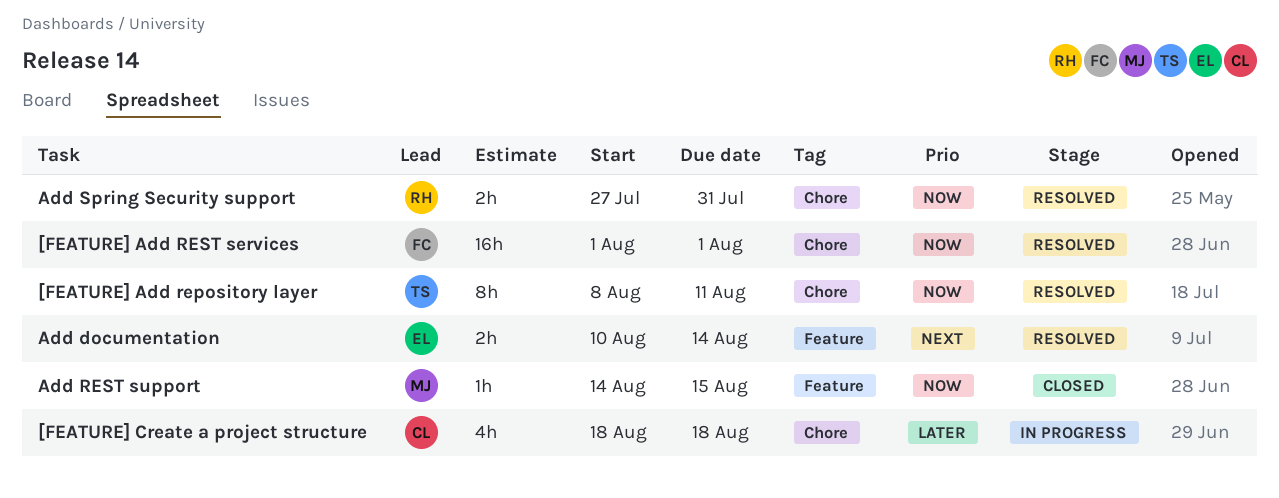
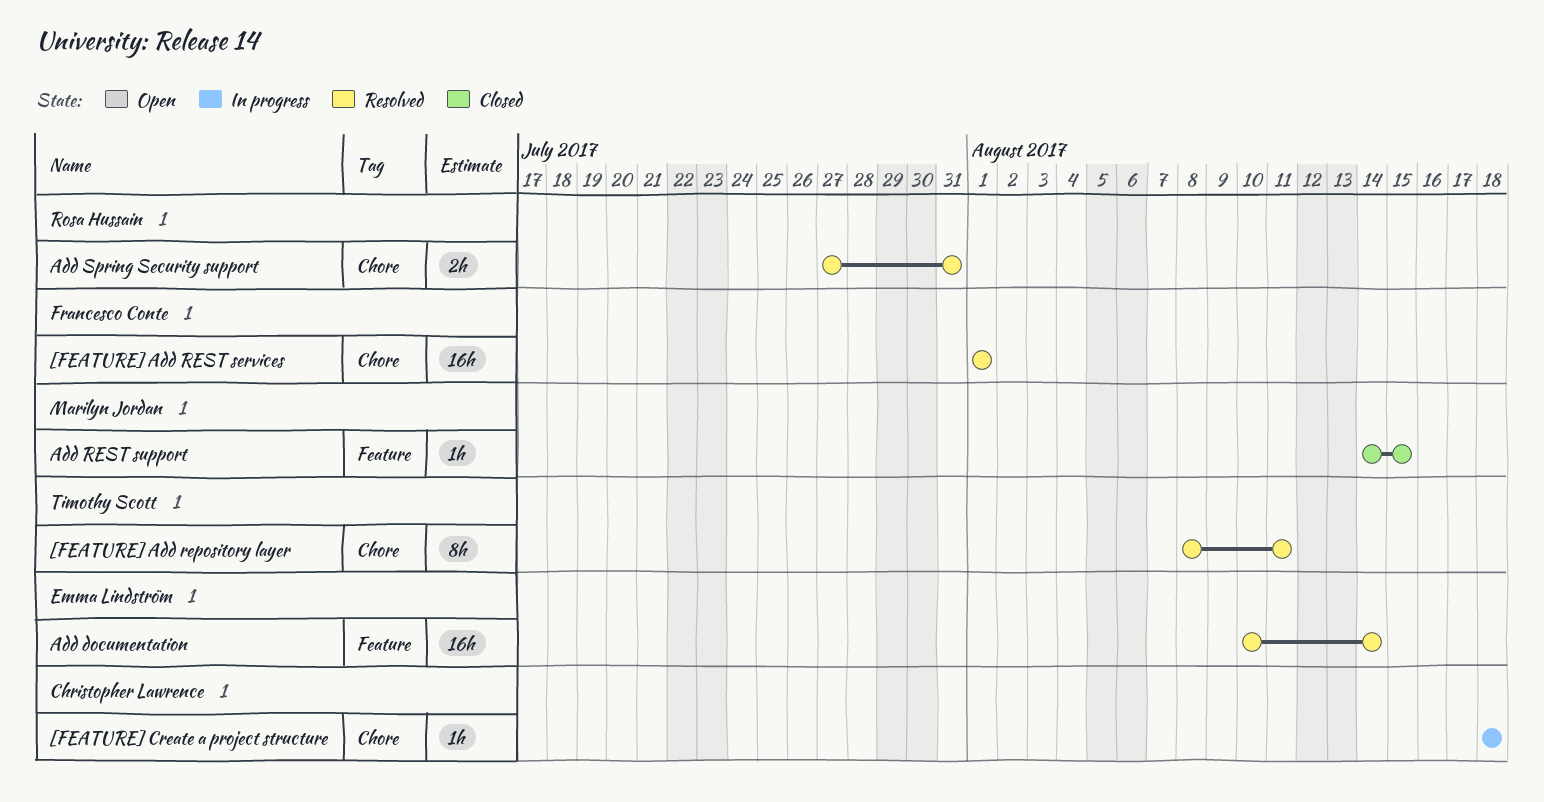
[FEATURE] Create a project structure, estimate: 4h -> 1h
Add documentation, estimate: 2h -> 16h

